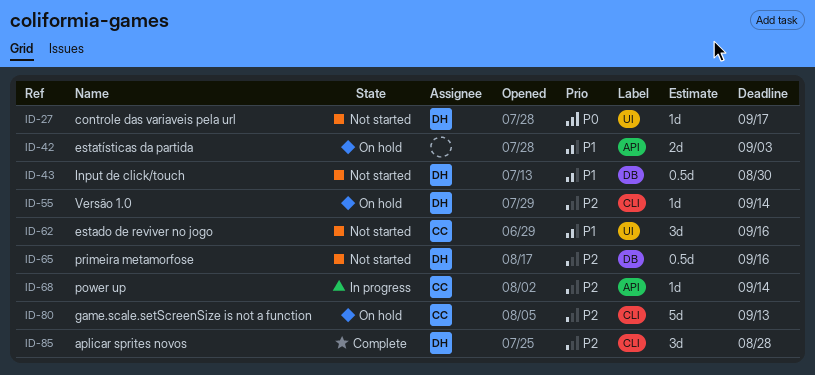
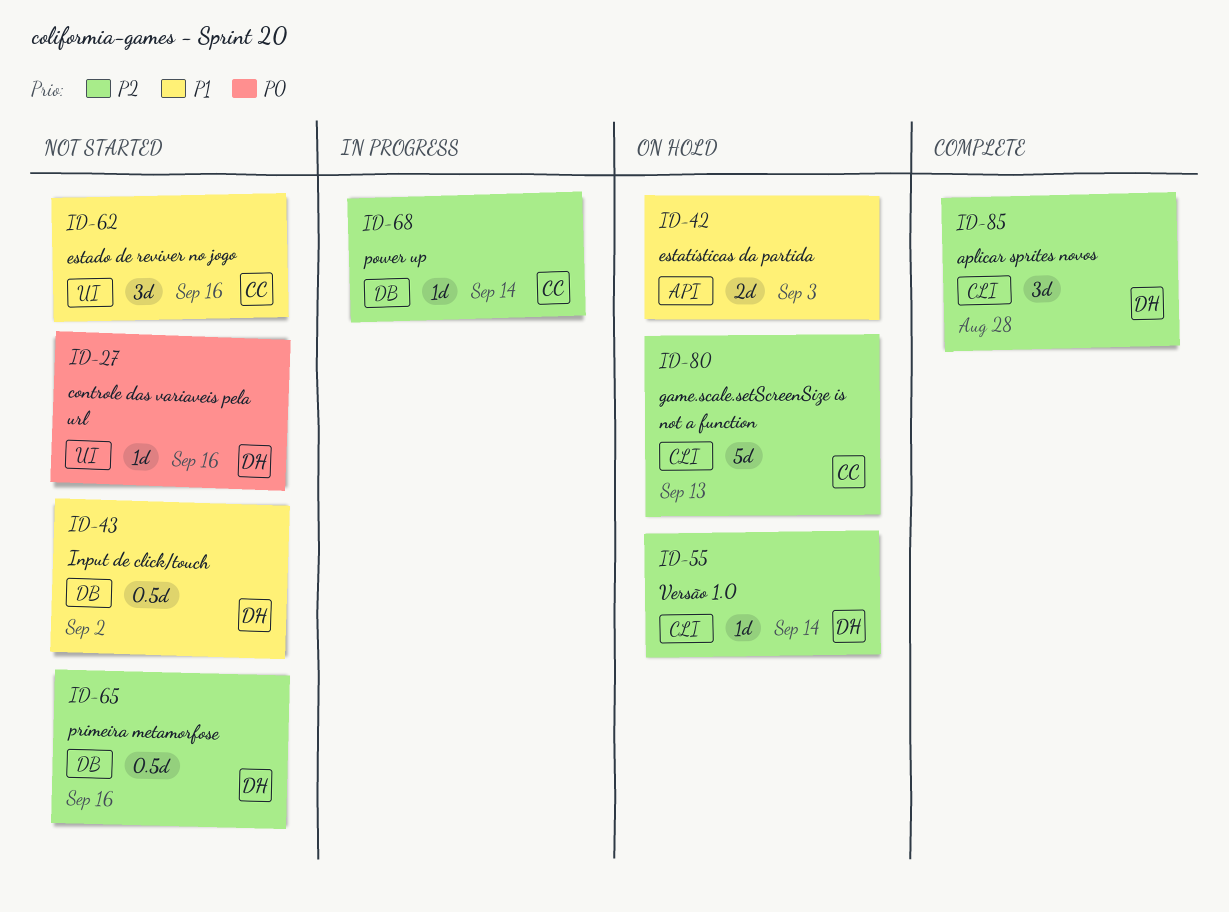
ID-27, due: Sep 17 -> Sep 16
ID-43, due: Aug 30 -> Sep 2
ID-68, label: API -> DB

